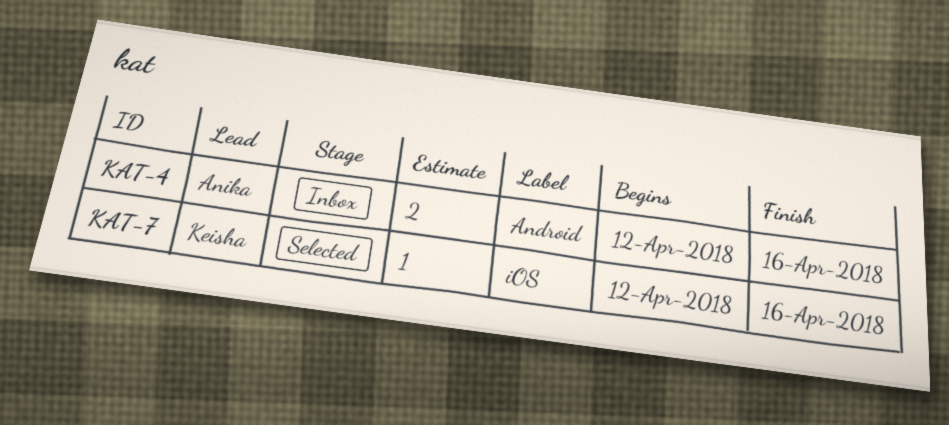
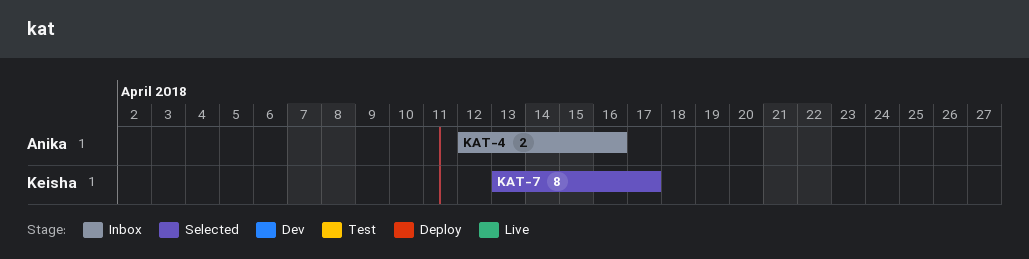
KAT-7, estimate: 1 -> 8
KAT-7, start: Apr 12 -> Apr 13
KAT-7, due: Apr 16 -> Apr 17

